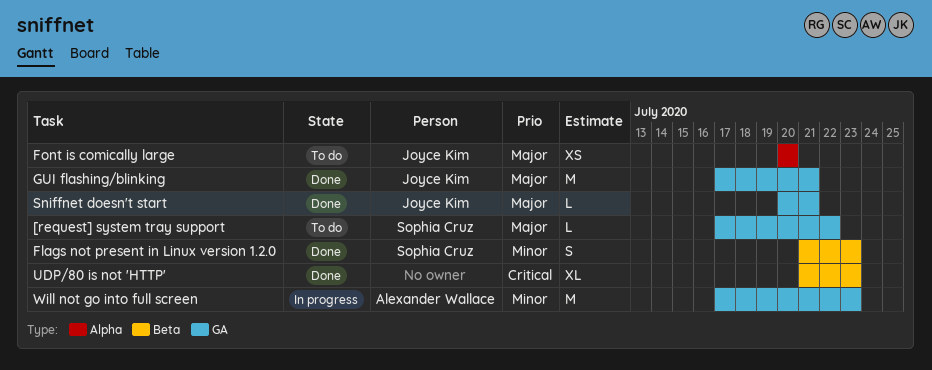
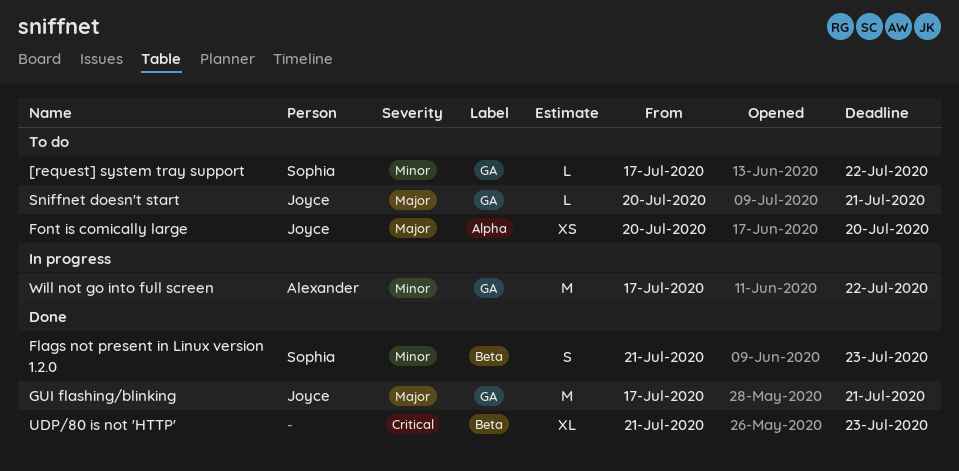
[request] system tray support, priority: Major -> Minor
Sniffnet doesn't start, status: Done -> To do
Will not go into full screen, due: Jul 23 -> Jul 22

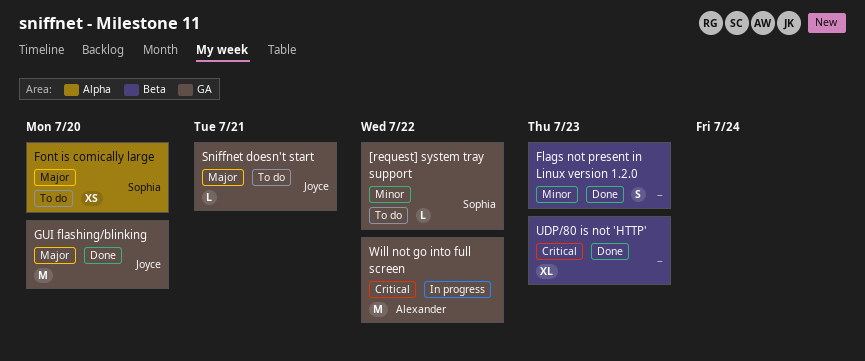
Flags not present in Linux version 1.2.0, owner: Sophia -> none
Font is comically large, owner: Joyce -> Sophia
GUI flashing/blinking, due: Jul 21 -> Jul 20
Will not go into full screen, priority: Minor -> Critical

